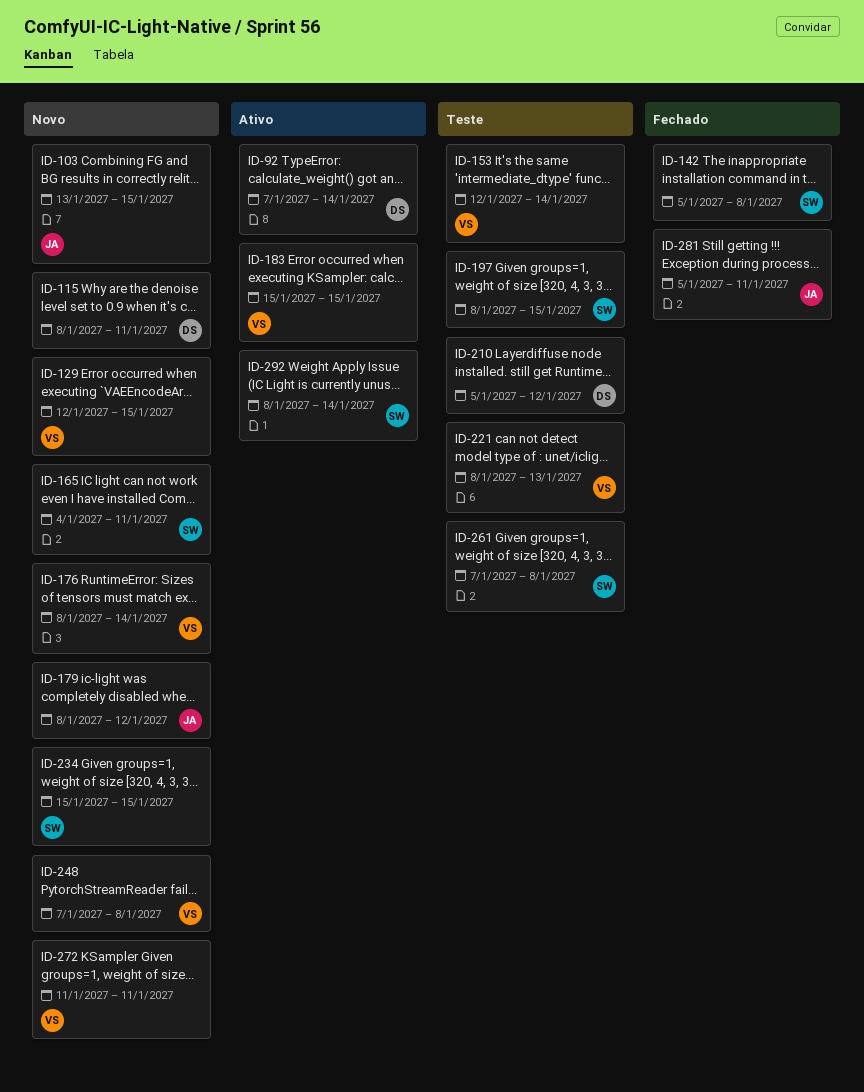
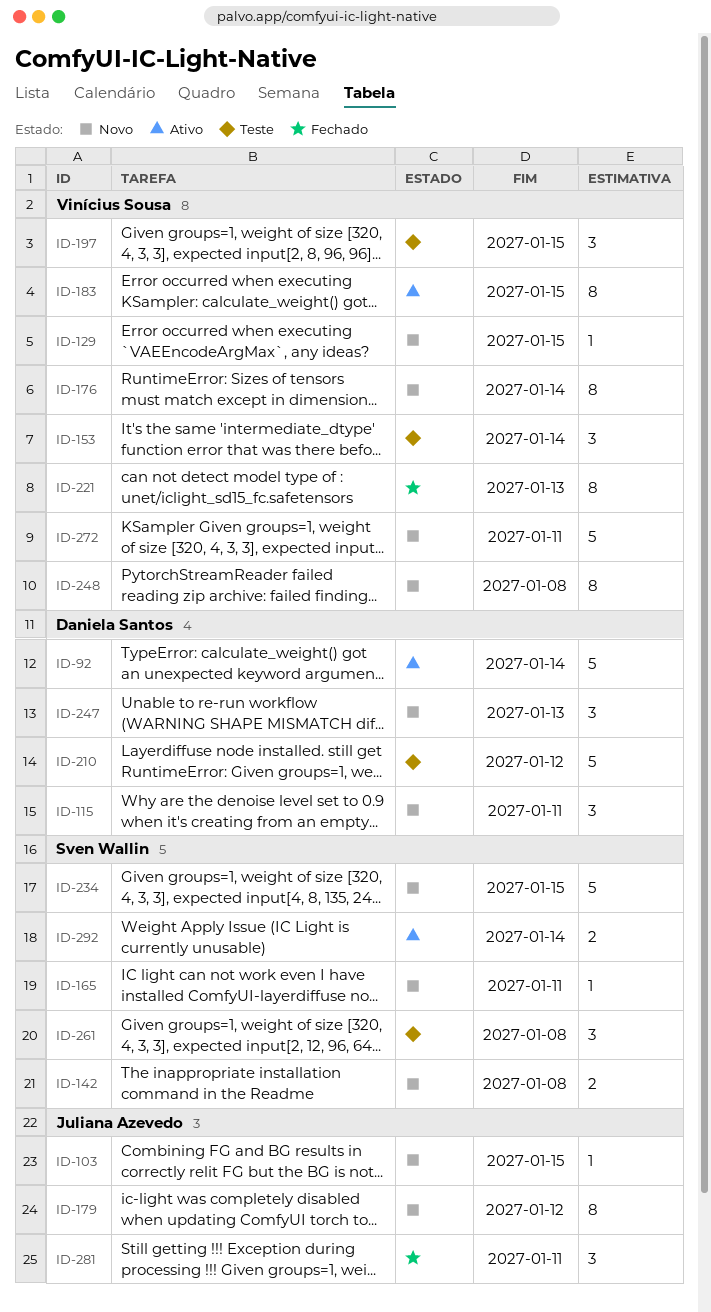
ID-142, status: Fechado -> Novo
ID-197, owner: Sven Wallin -> Vinícius Sousa
ID-221, status: Teste -> Fechado
ID-247: none -> present

